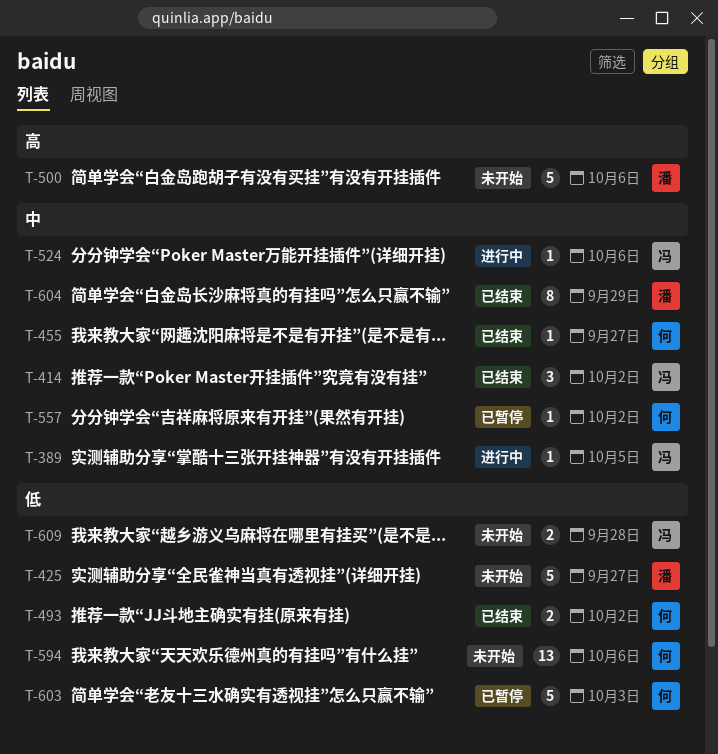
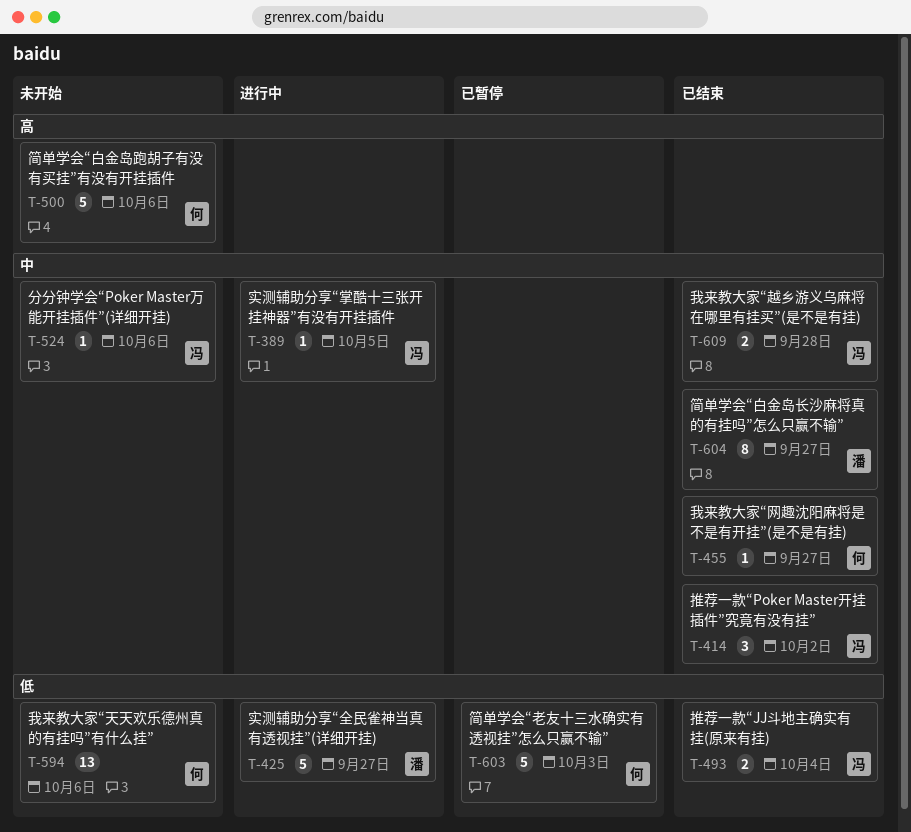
T-425, status: 未开始 -> 进行中
T-493, owner: 何 -> 冯
T-493, due: Oct 2 -> Oct 4
T-500, owner: 潘 -> 何
T-524, status: 进行中 -> 未开始
T-557: present -> none
T-604, due: Sep 29 -> Sep 27
T-609, status: 未开始 -> 已结束
T-609, priority: 低 -> 中

